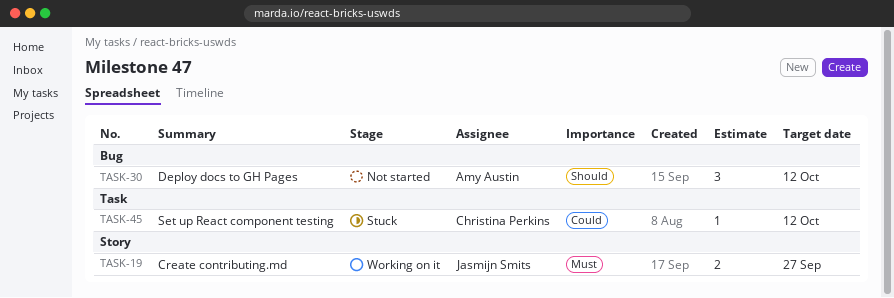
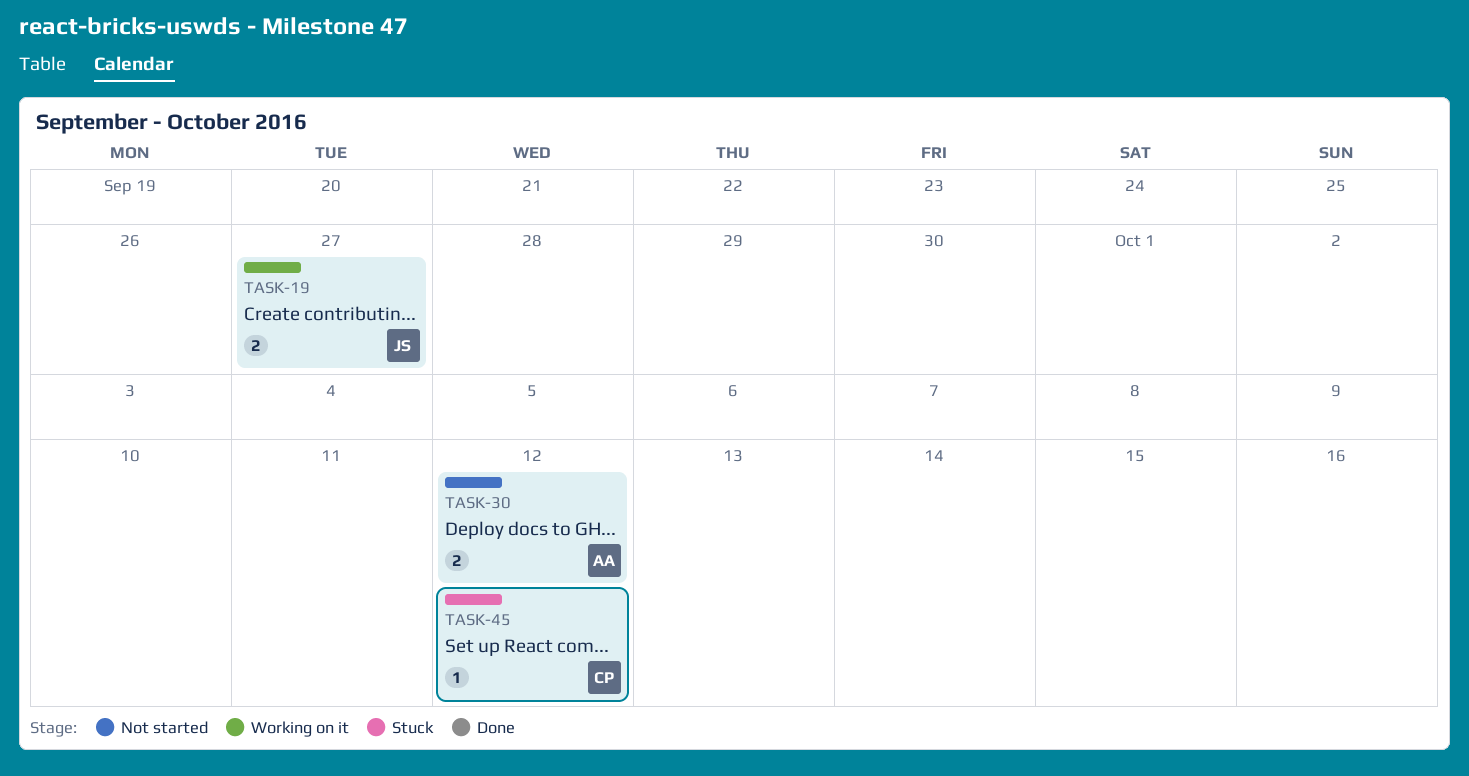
TASK-30, estimate: 3 -> 2

